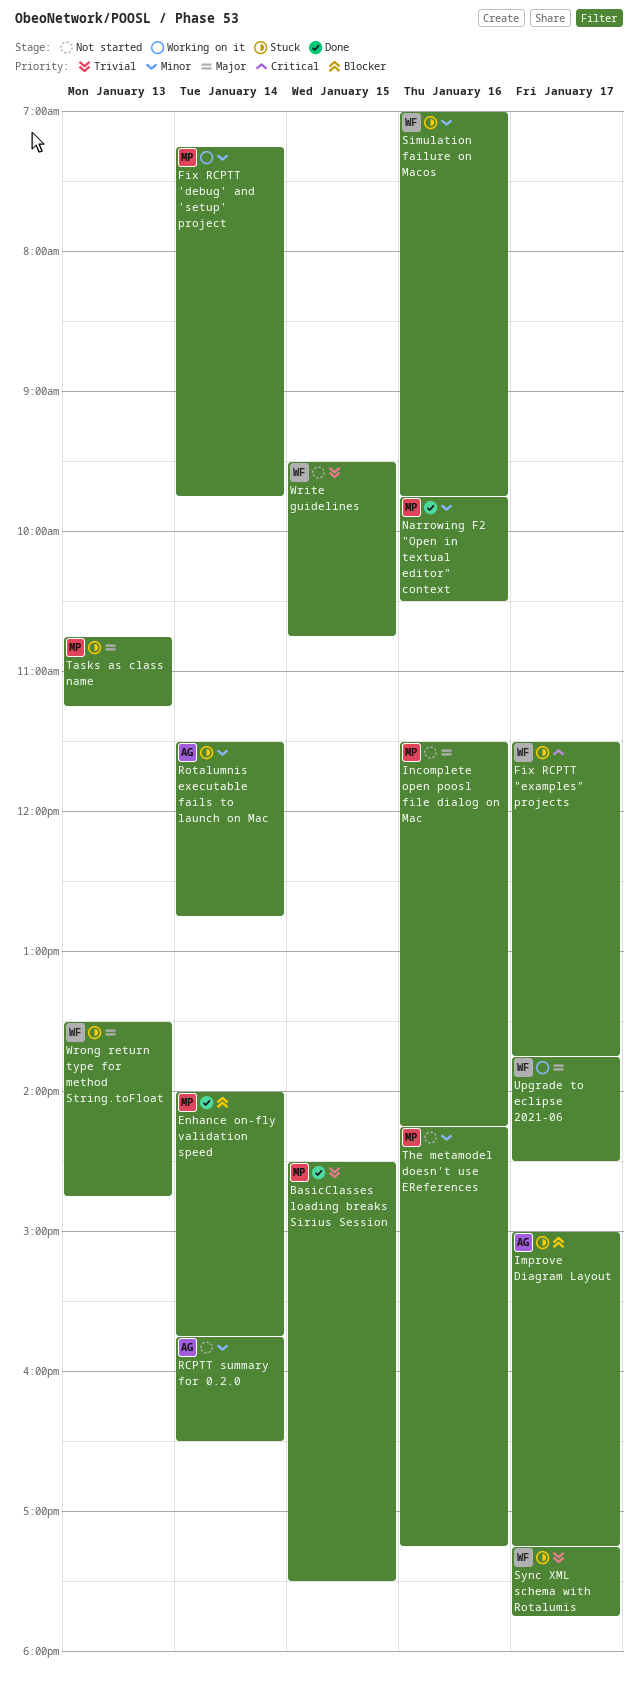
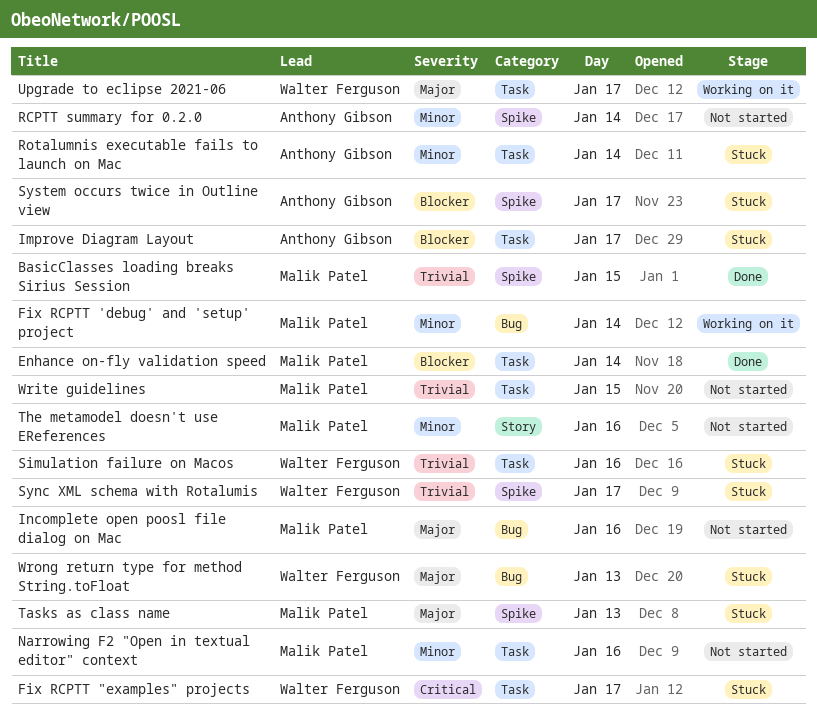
Narrowing F2 "Open in textual editor" context, status: Done -> Not started
Simulation failure on Macos, priority: Minor -> Trivial
System occurs twice in Outline view: none -> present
Write guidelines, owner: Walter Ferguson -> Malik Patel

